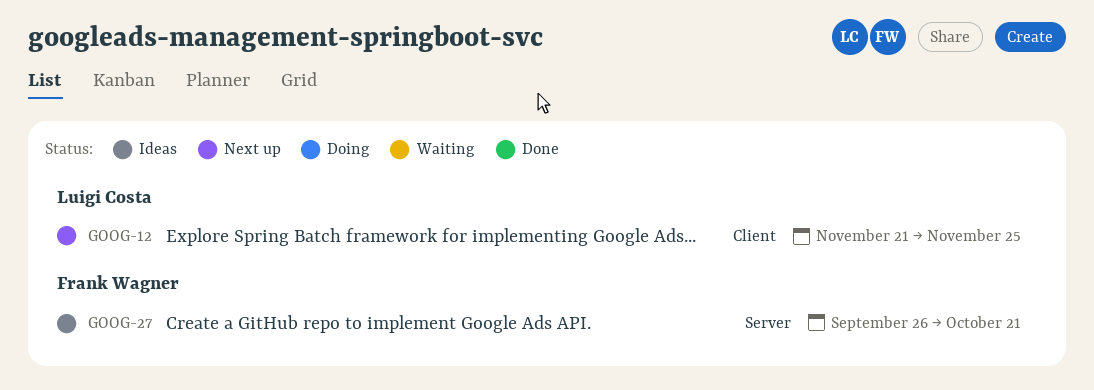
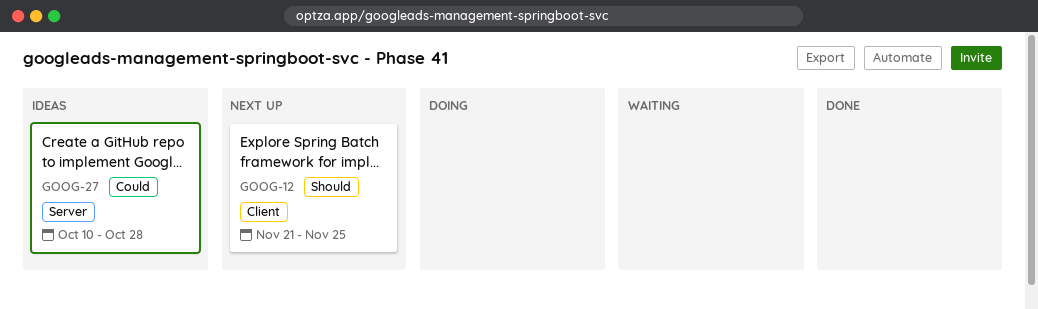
GOOG-27, start: Sep 26 -> Oct 10
GOOG-27, due: Oct 21 -> Oct 28

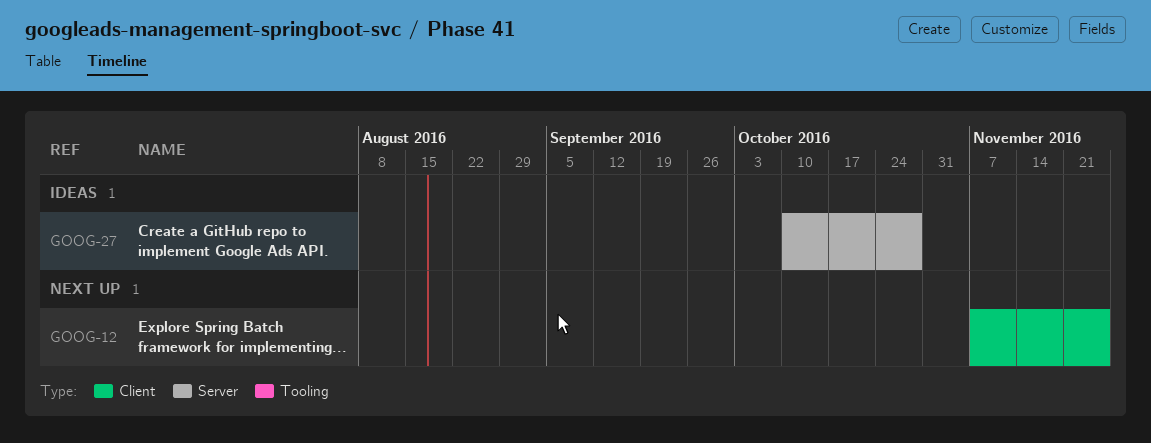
GOOG-12, start: Nov 21 -> Nov 7

